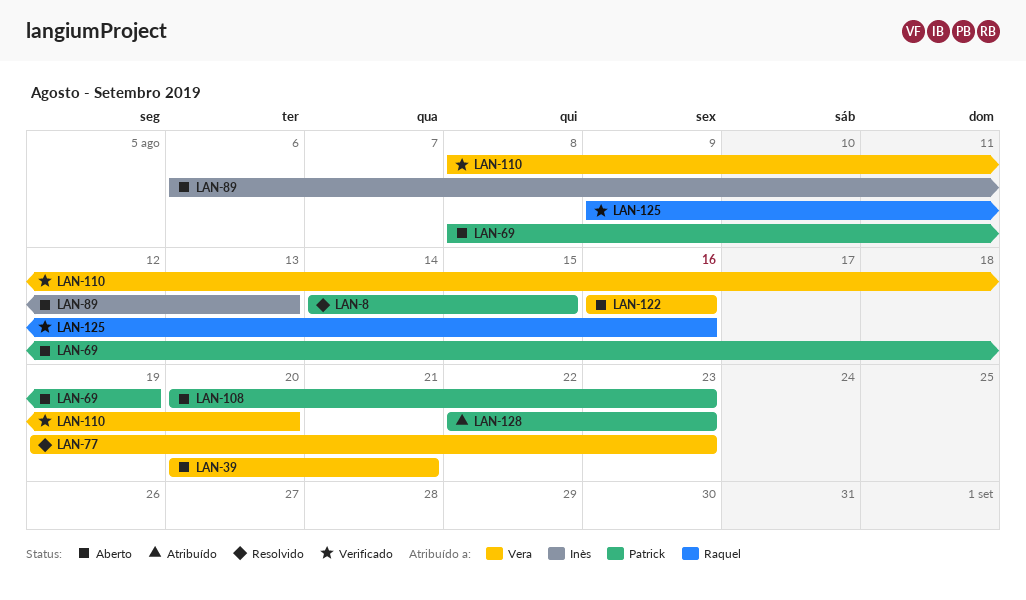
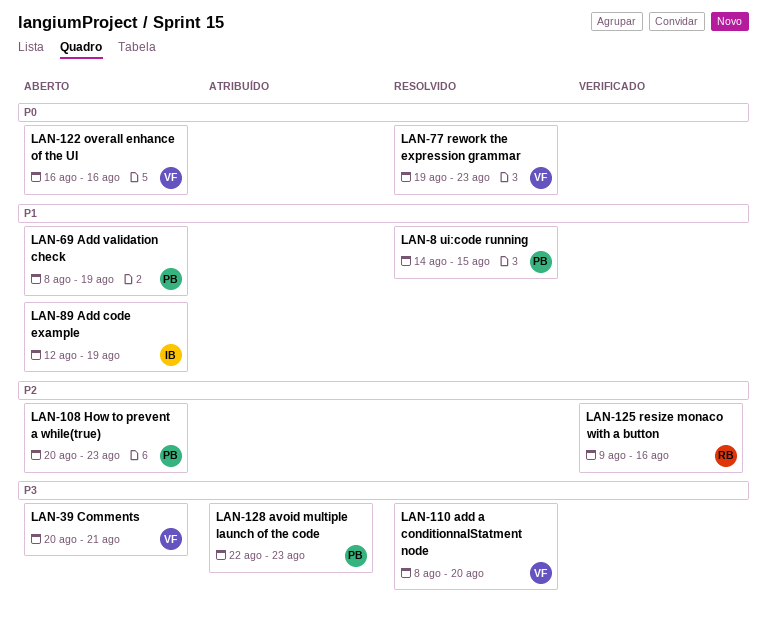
LAN-89, start: Aug 6 -> Aug 12
LAN-89, due: Aug 13 -> Aug 19
LAN-110, status: Verificado -> Resolvido

